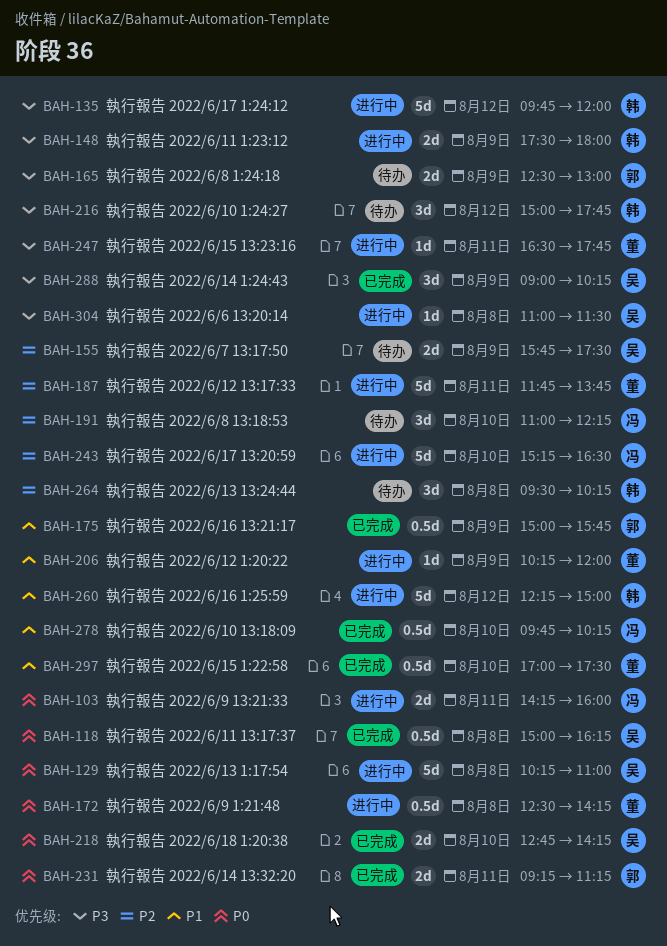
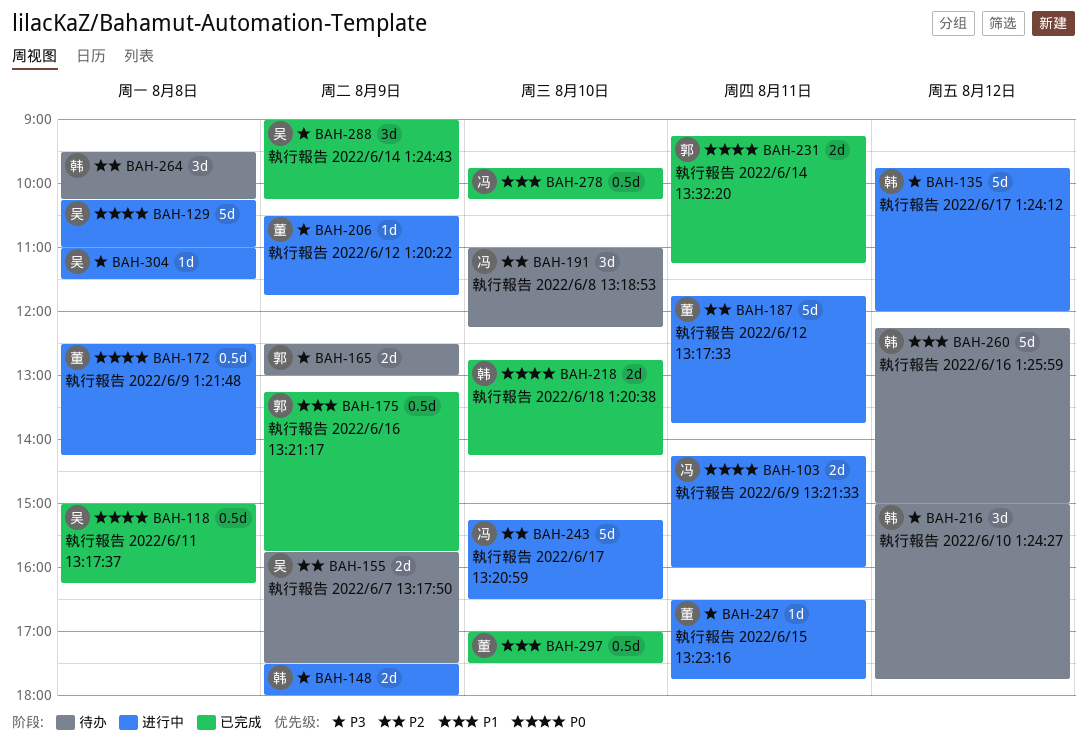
BAH-175, begins: 15:00 -> 13:15
BAH-206, priority: P1 -> P3
BAH-206, begins: 10:15 -> 10:30
BAH-206, ends: 12:00 -> 11:45
BAH-218, owner: 吴 -> 韩
BAH-260, status: 进行中 -> 待办

